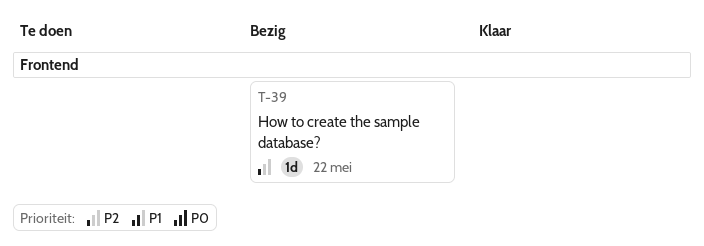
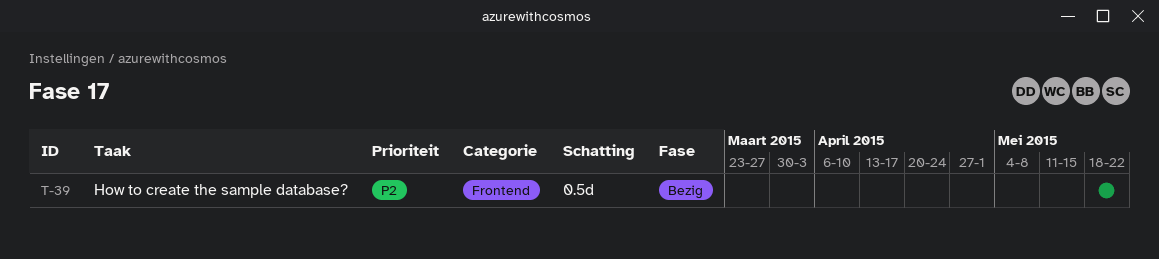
T-39, estimate: 1d -> 0.5d

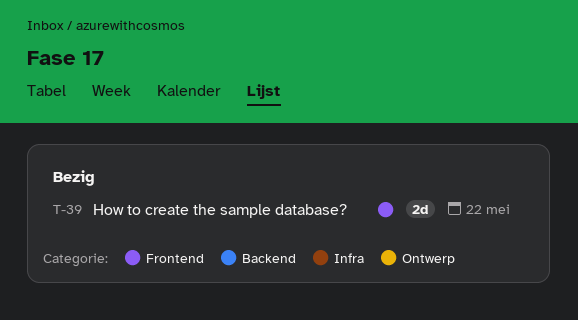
T-39, estimate: 0.5d -> 2d

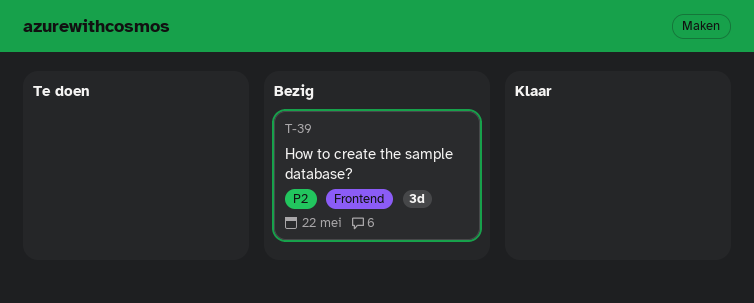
T-39, estimate: 2d -> 3d

